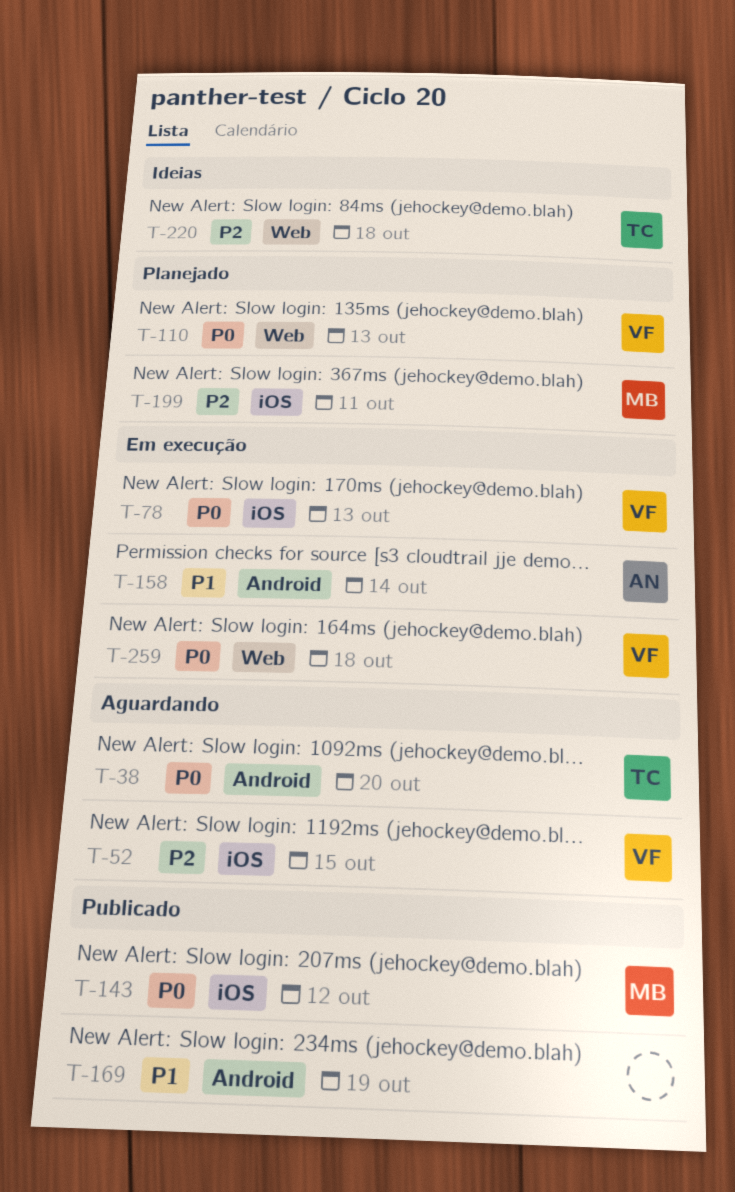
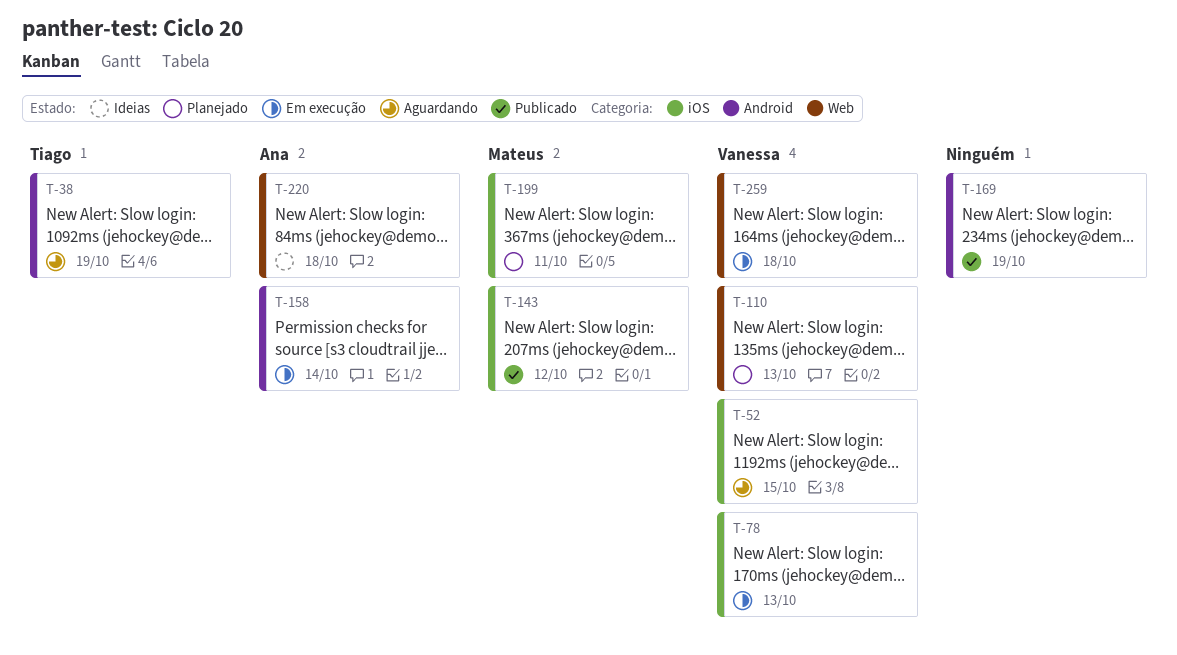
T-38, due: Oct 20 -> Oct 19
T-220, owner: Tiago -> Ana

